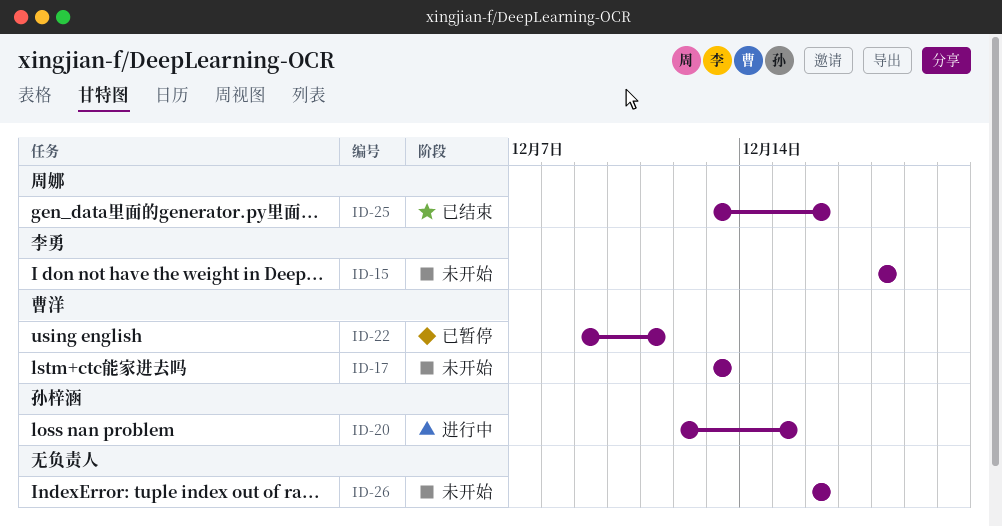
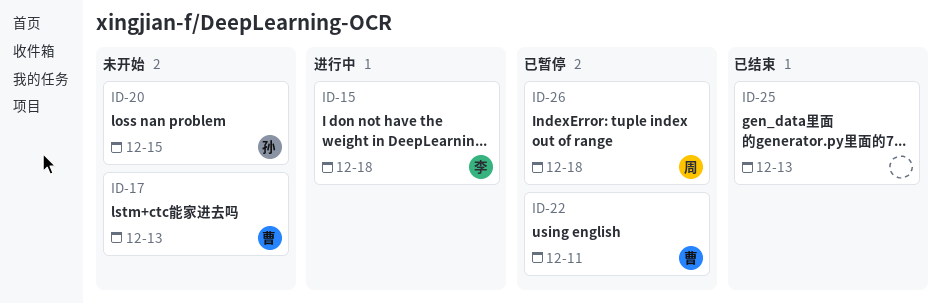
ID-15, status: 未开始 -> 进行中
ID-20, status: 进行中 -> 未开始
ID-25, owner: 周娜 -> none
ID-25, due: Dec 16 -> Dec 13
ID-26, status: 未开始 -> 已暂停
ID-26, owner: none -> 周娜
ID-26, due: Dec 16 -> Dec 18

